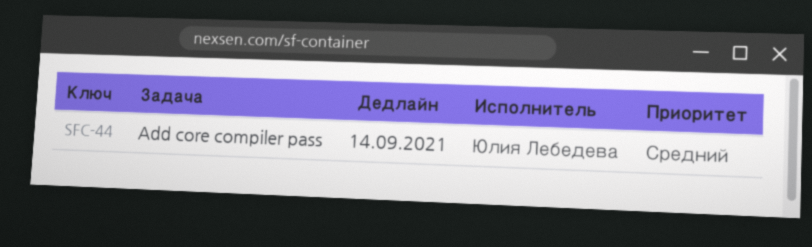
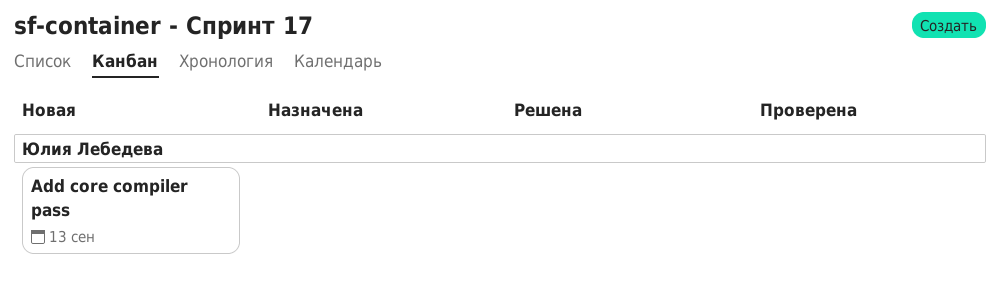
Add core compiler pass, due: Sep 14 -> Sep 13

